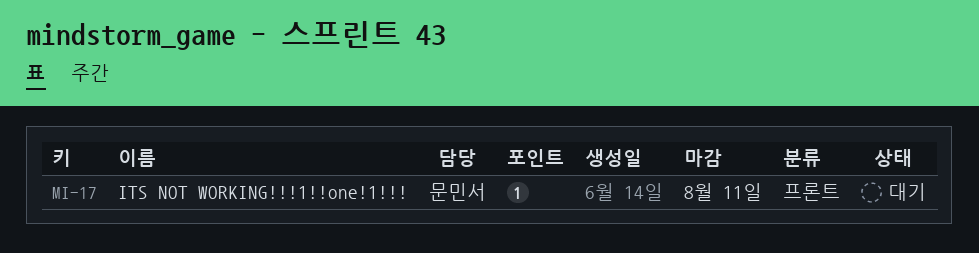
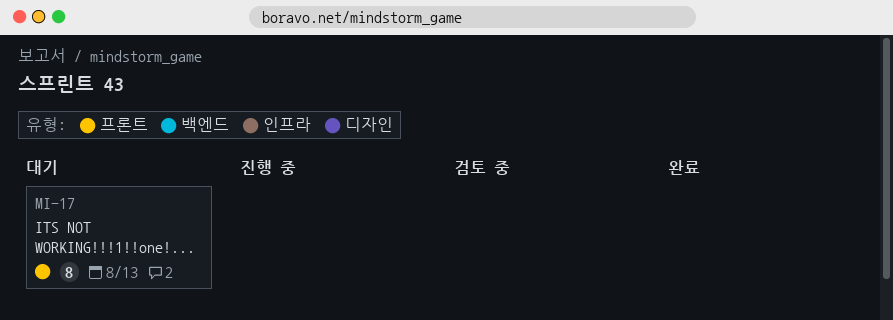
MI-17, estimate: 1 -> 8
MI-17, due: Aug 11 -> Aug 13

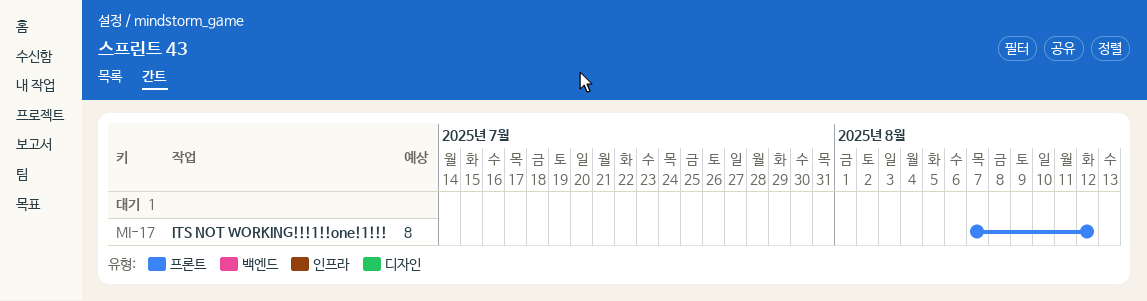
MI-17, due: Aug 13 -> Aug 12

